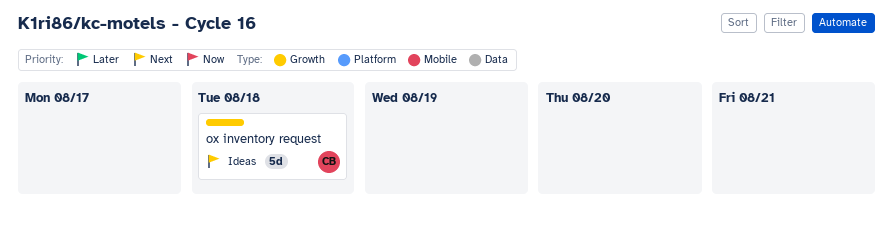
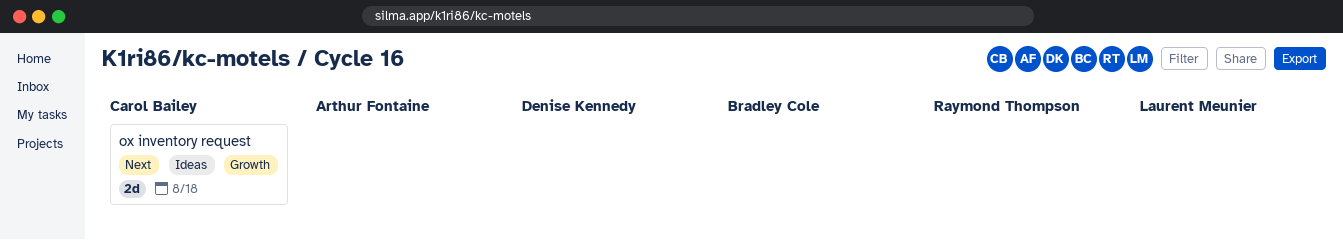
ox inventory request, estimate: 5d -> 2d

